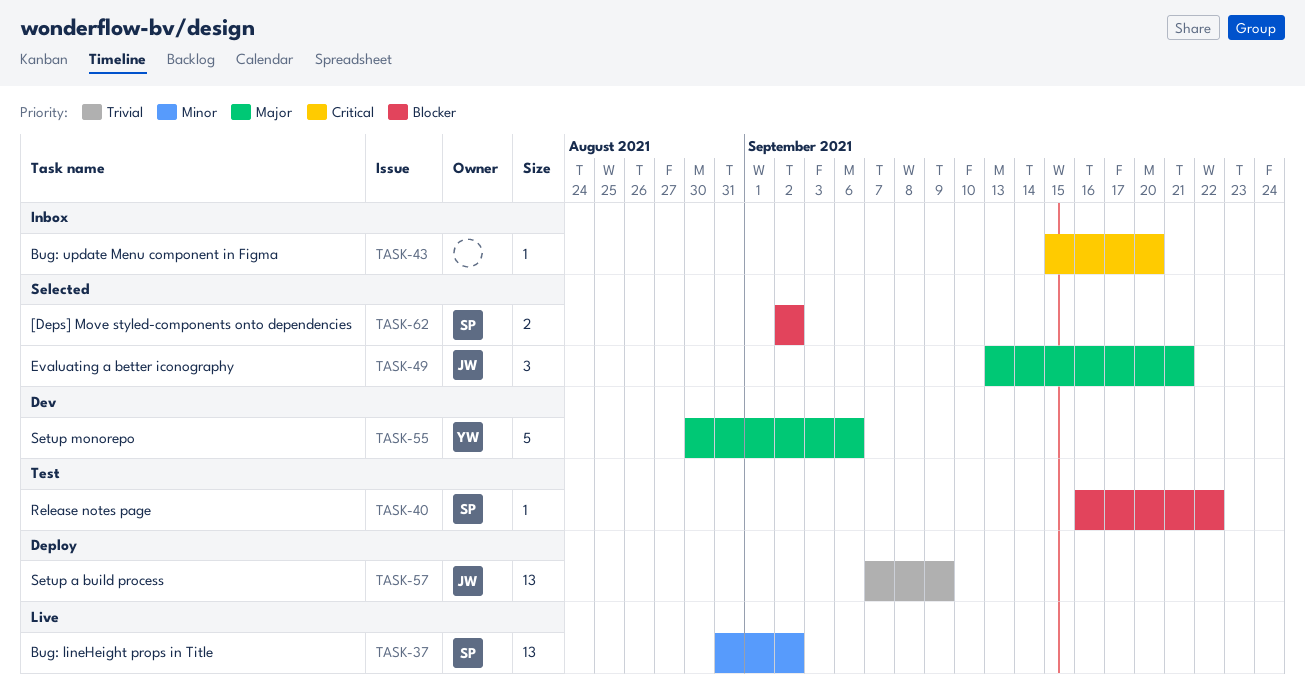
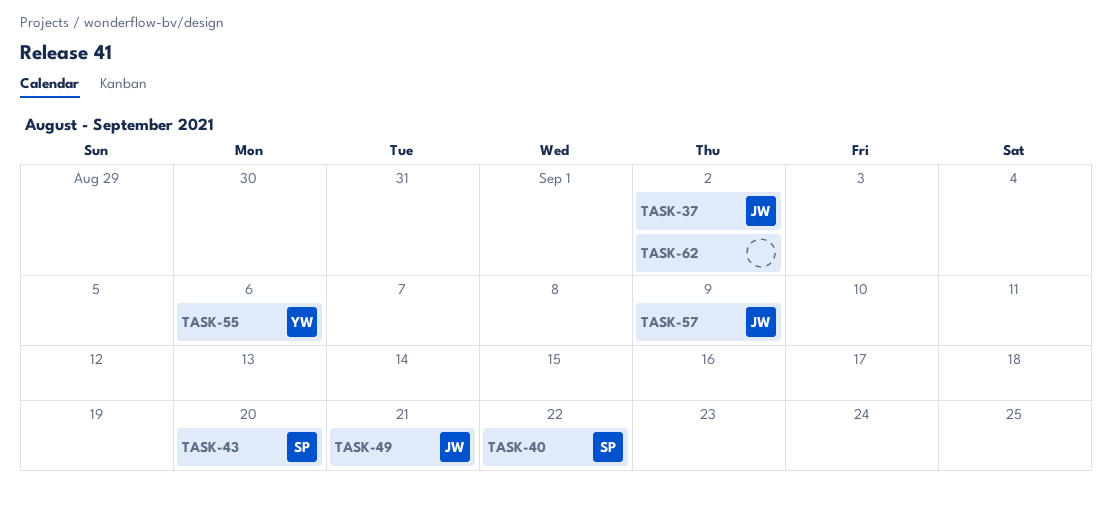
TASK-37, owner: SP -> JW
TASK-43, owner: none -> SP
TASK-62, owner: SP -> none

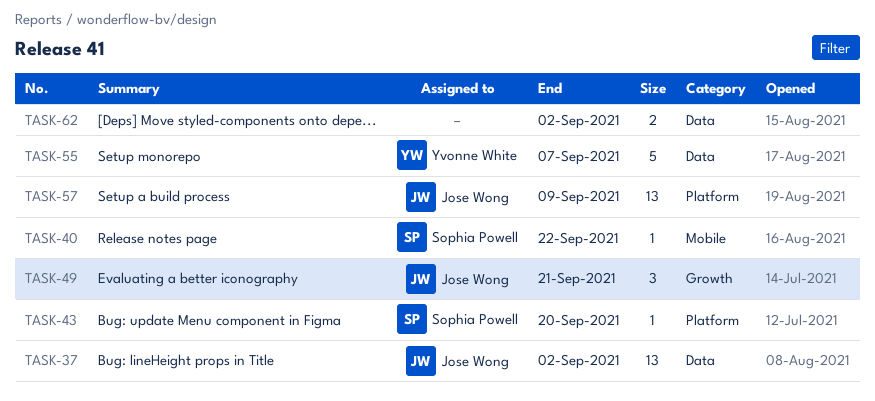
TASK-55, due: Sep 6 -> Sep 7

